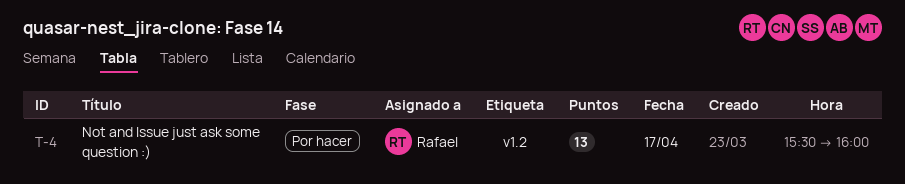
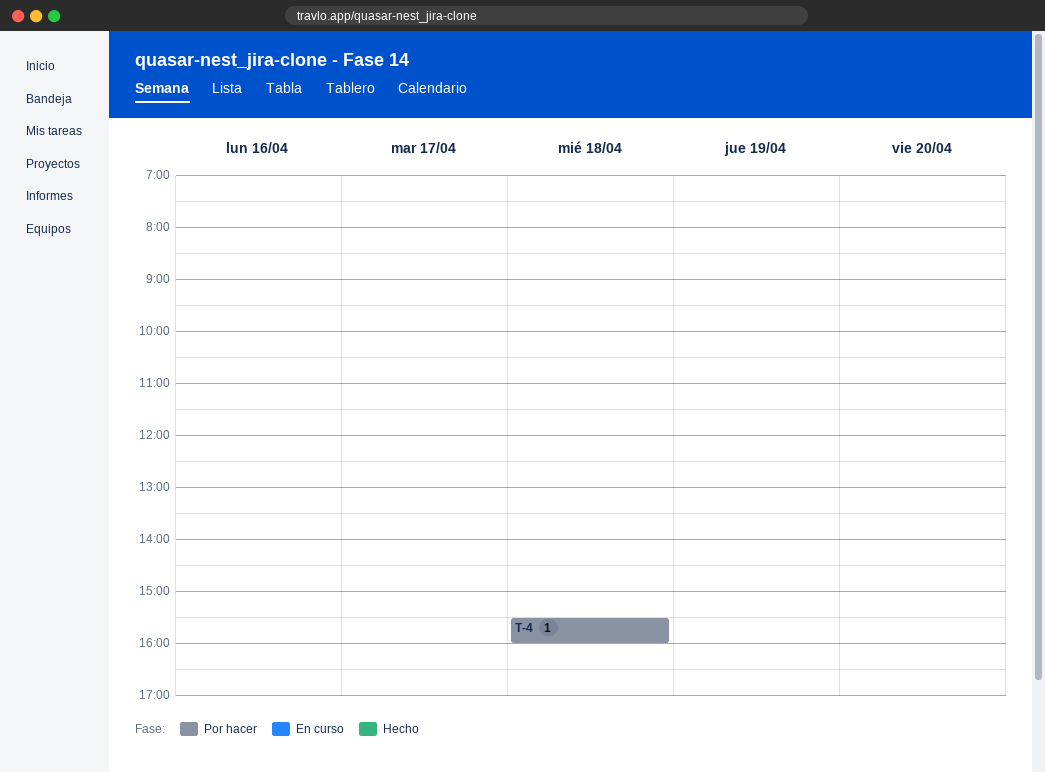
T-4, estimate: 13 -> 1
T-4, day: Apr 17 -> Apr 18

